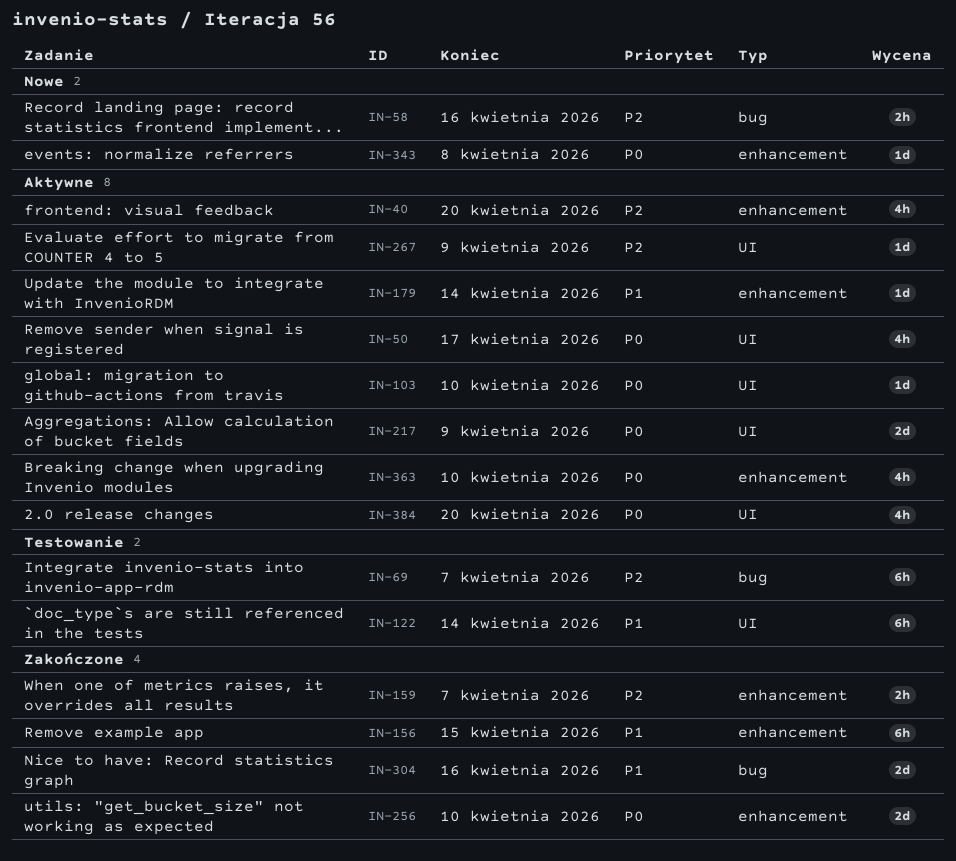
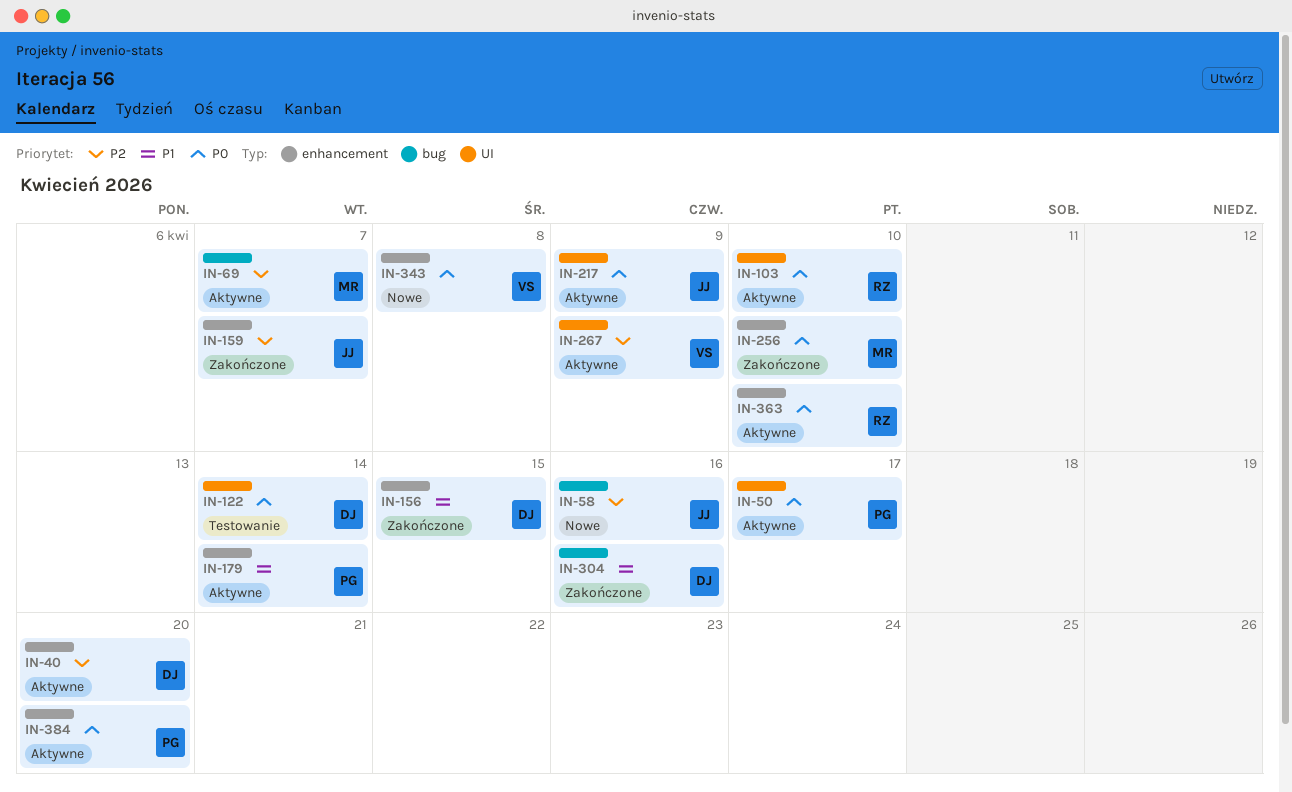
IN-69, status: Testowanie -> Aktywne
IN-122, priority: P1 -> P0
IN-384, label: UI -> enhancement

